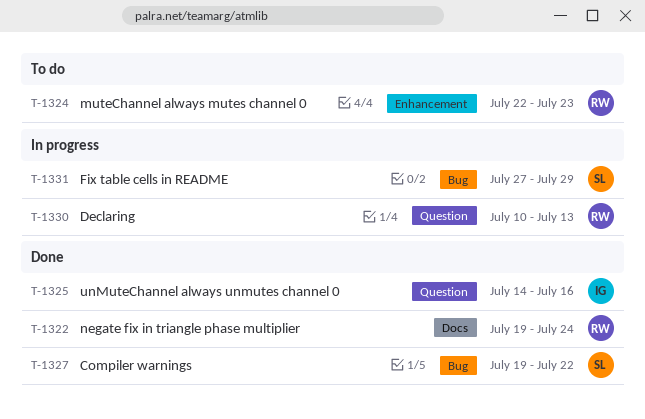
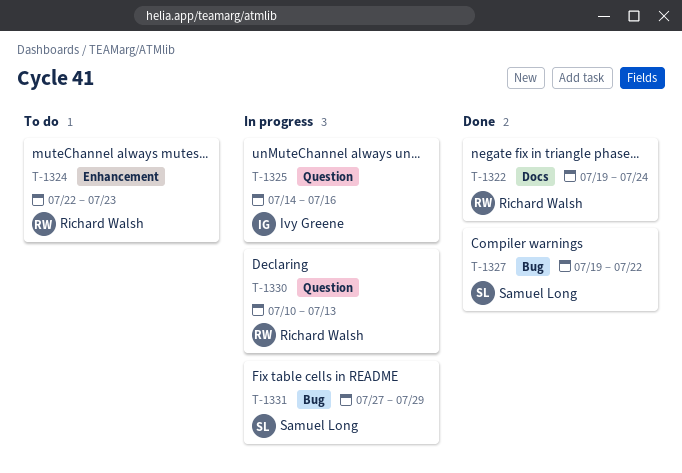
T-1325, status: Done -> In progress

